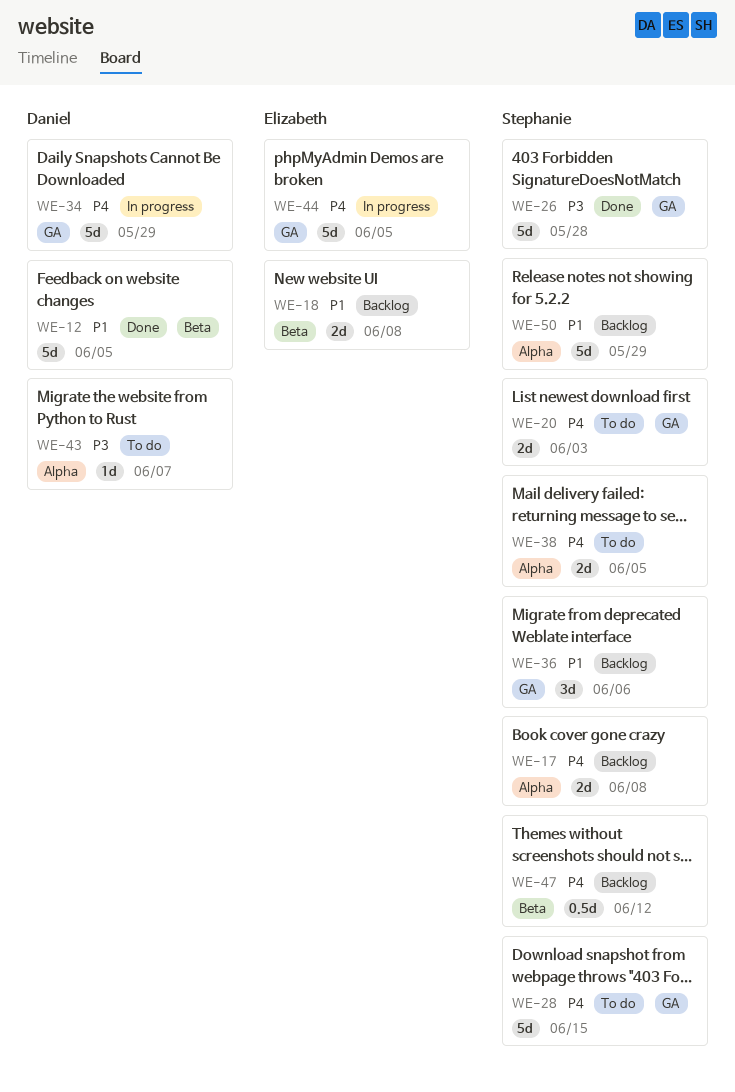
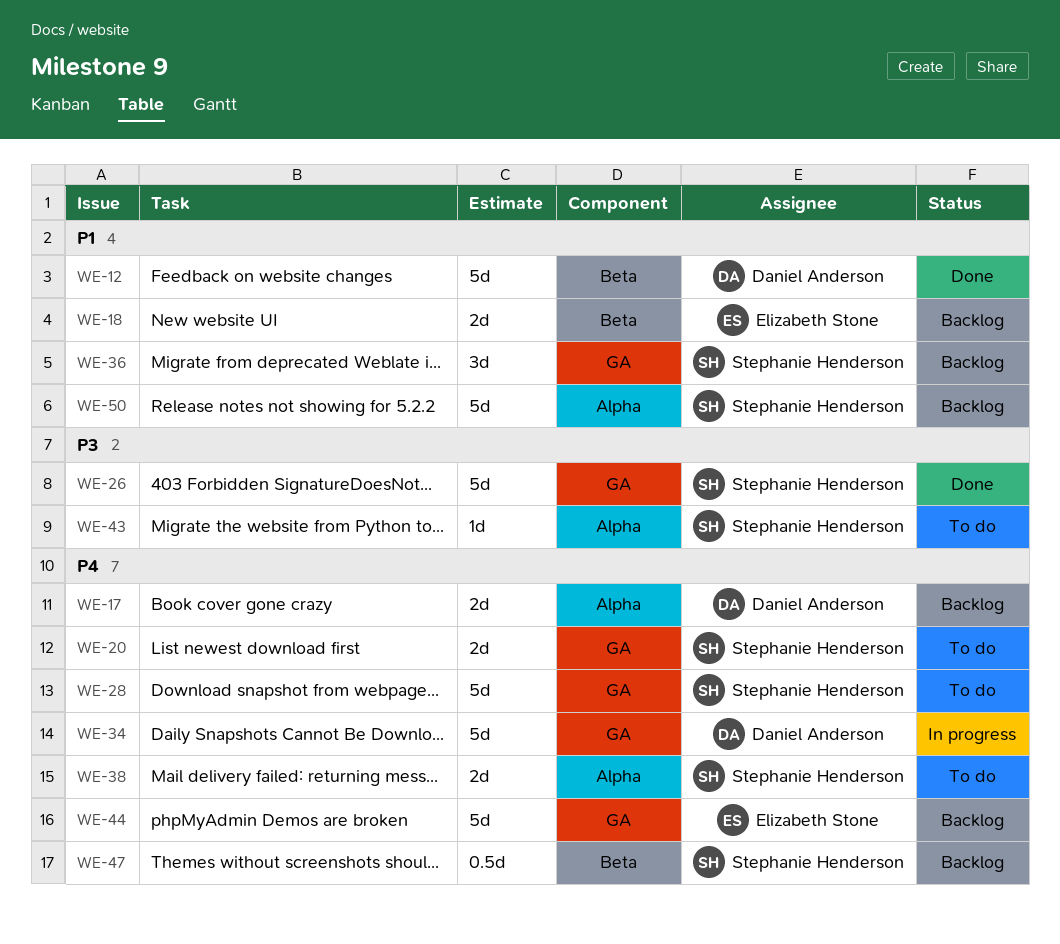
WE-17, owner: Stephanie Henderson -> Daniel Anderson
WE-43, owner: Daniel Anderson -> Stephanie Henderson
WE-44, status: In progress -> Backlog

